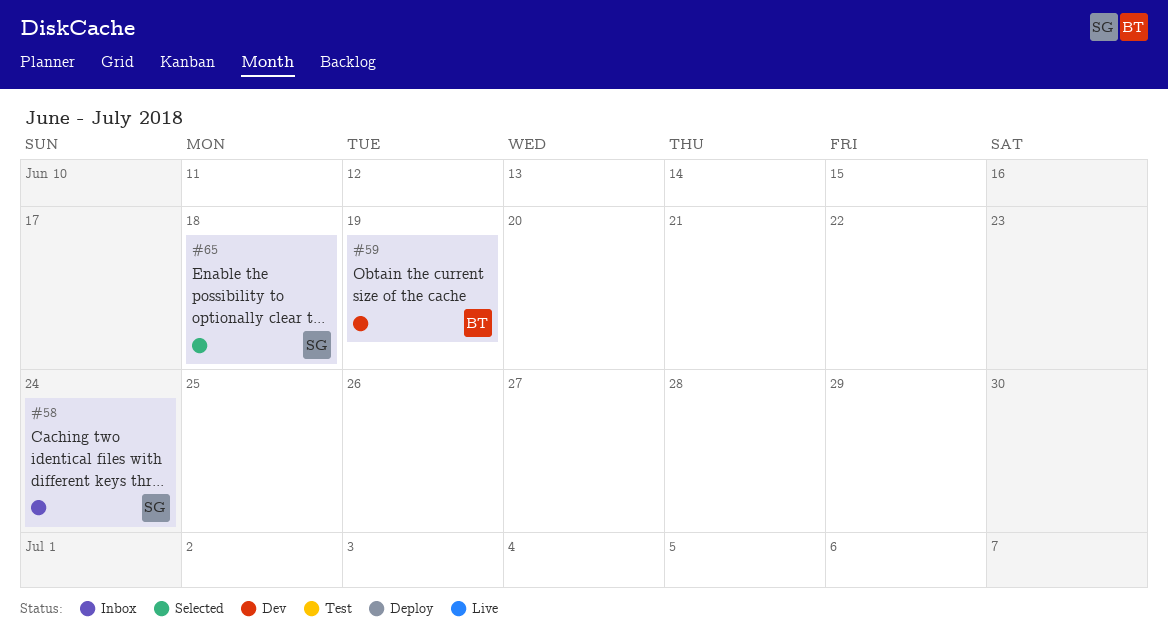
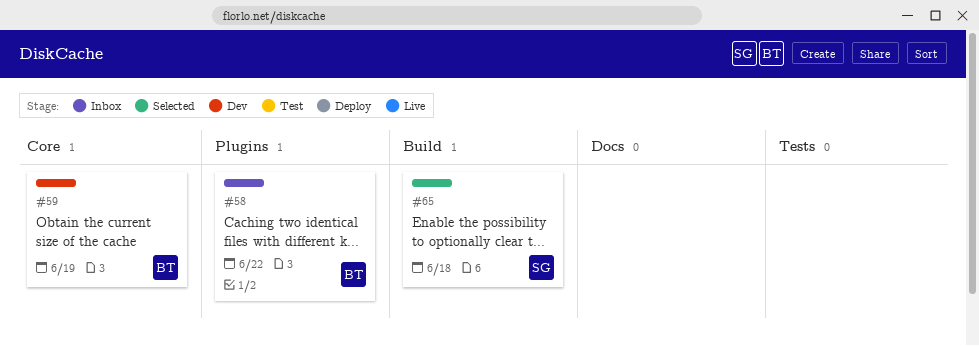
#58, owner: SG -> BT
#58, due: Jun 24 -> Jun 22

